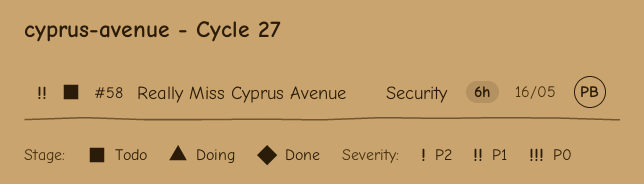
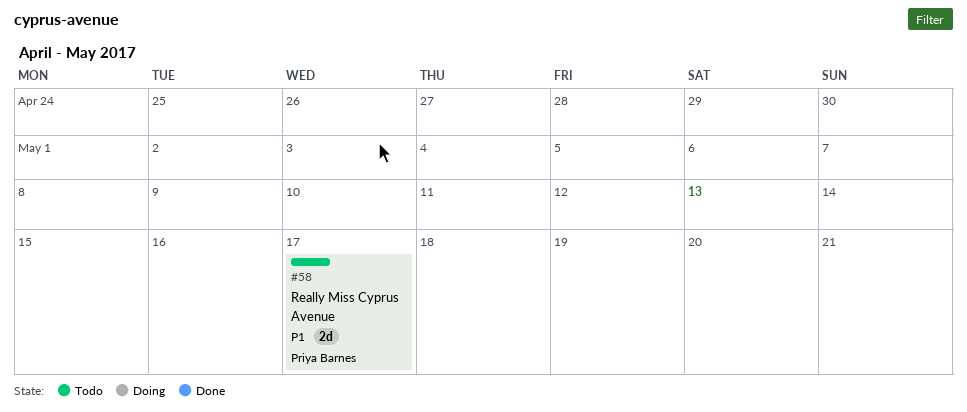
#58, estimate: 6h -> 2d
#58, due: May 16 -> May 17

